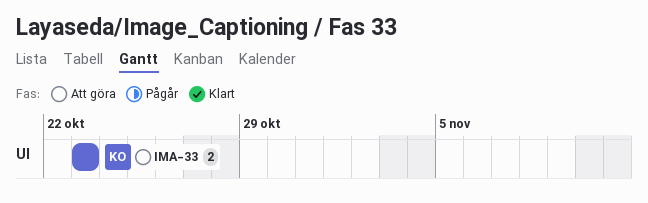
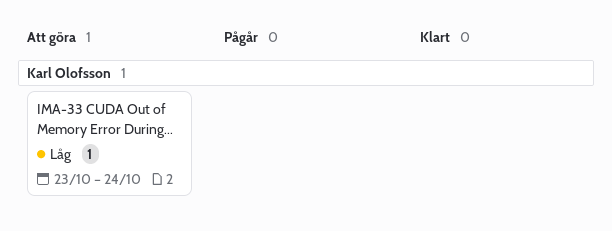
IMA-33, estimate: 2 -> 1
IMA-33, due: Oct 23 -> Oct 24

